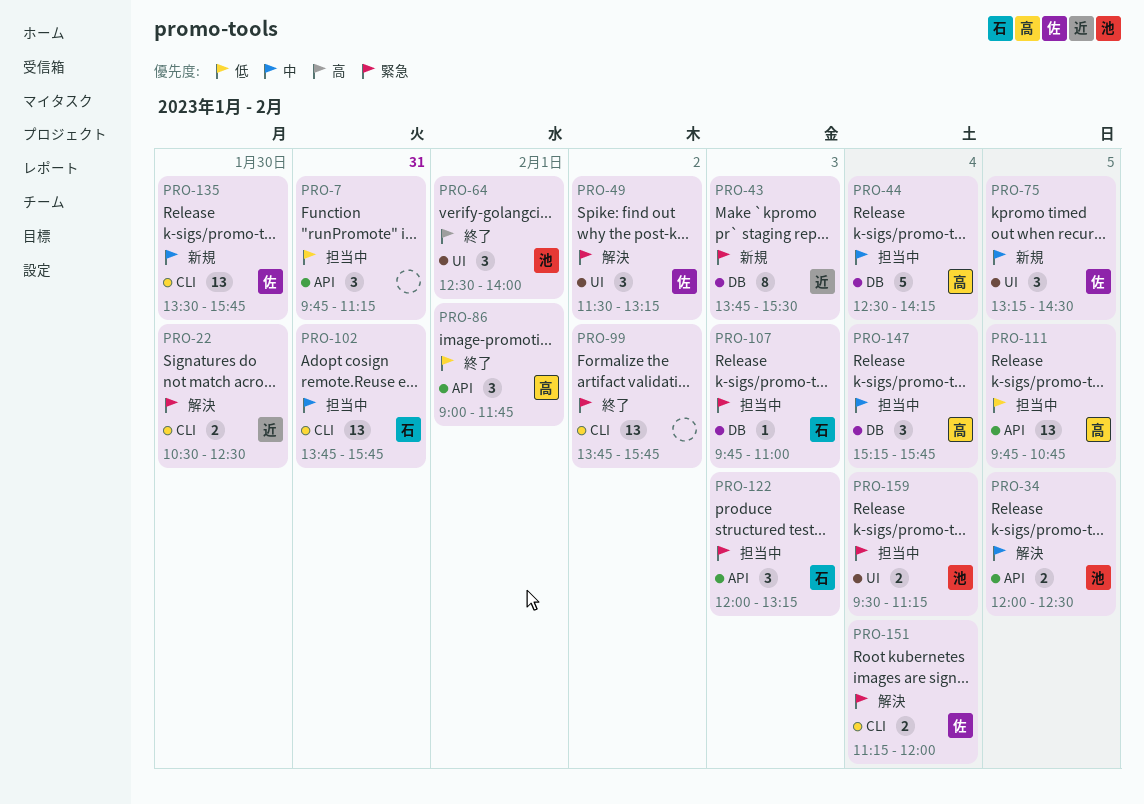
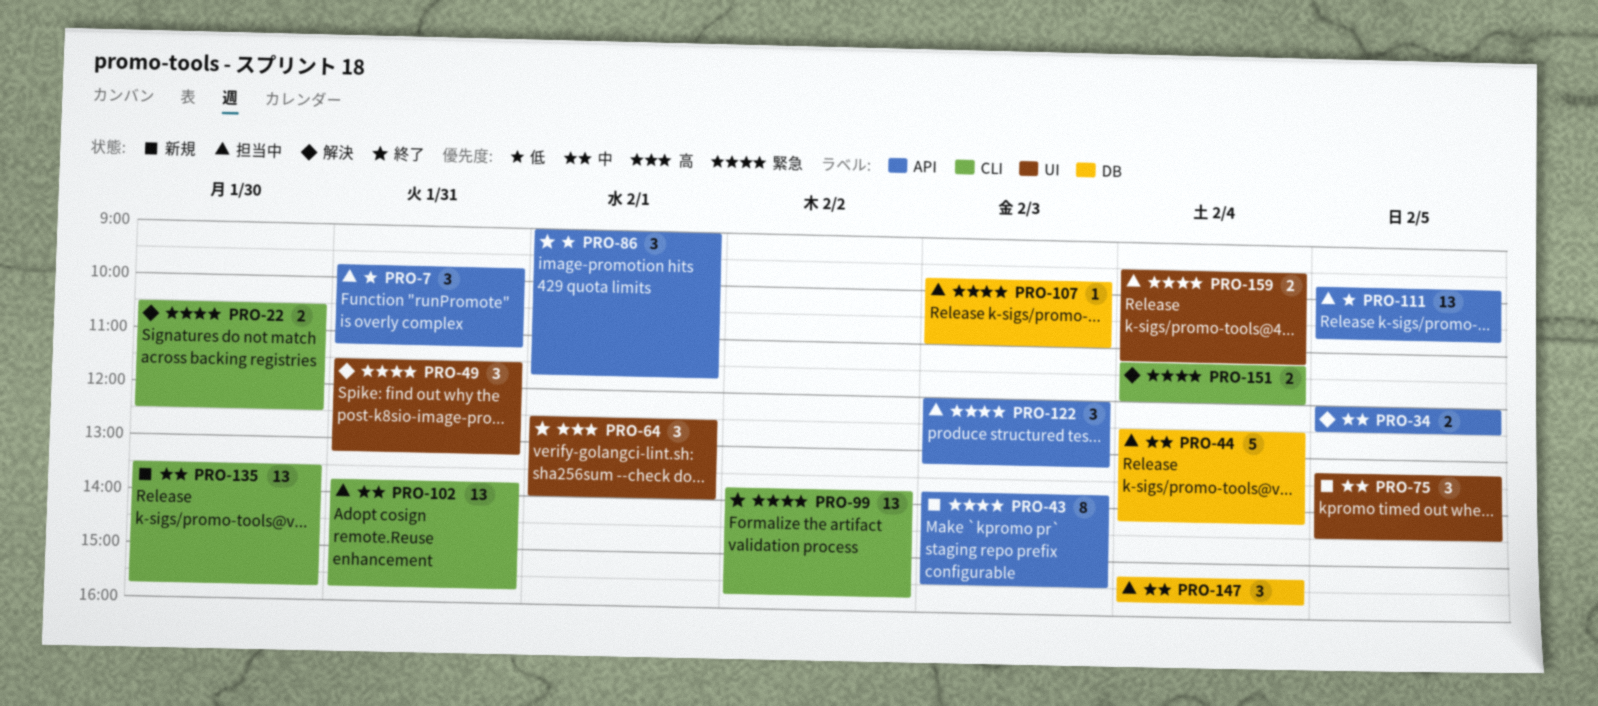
PRO-43, label: DB -> API
PRO-49, day: Feb 2 -> Jan 31

